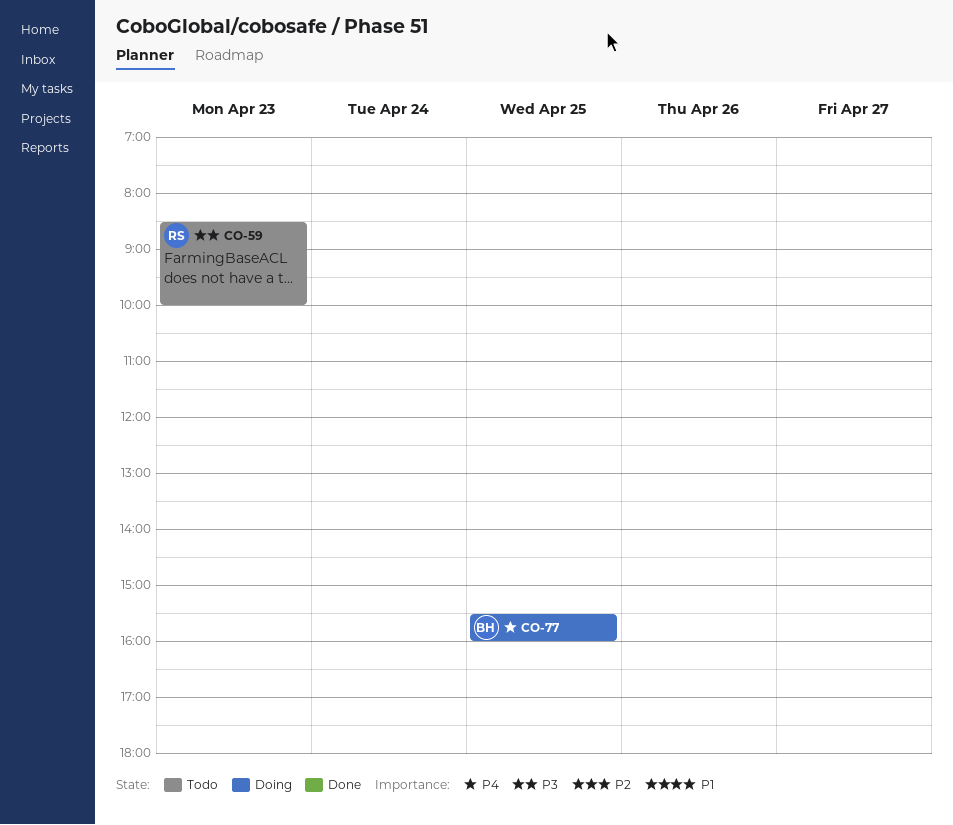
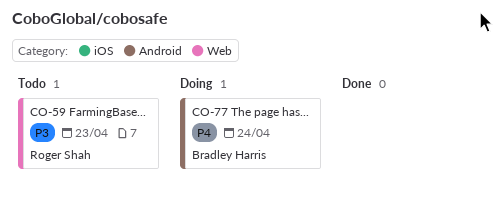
CO-77, day: Apr 25 -> Apr 24

